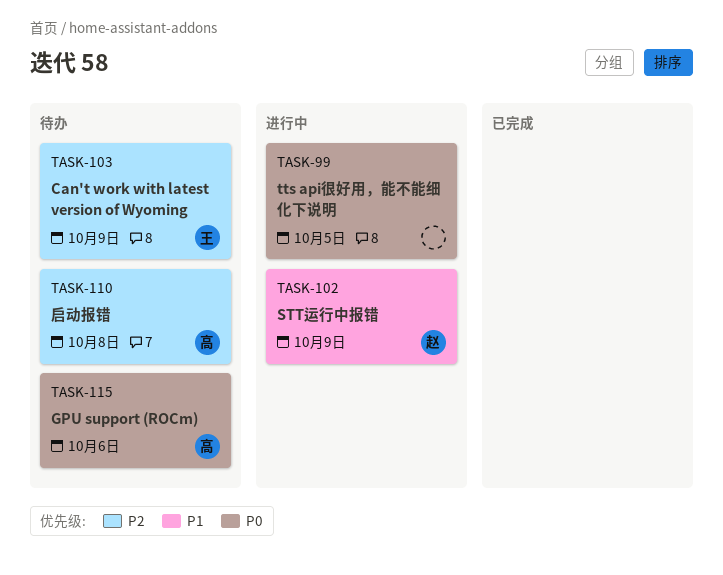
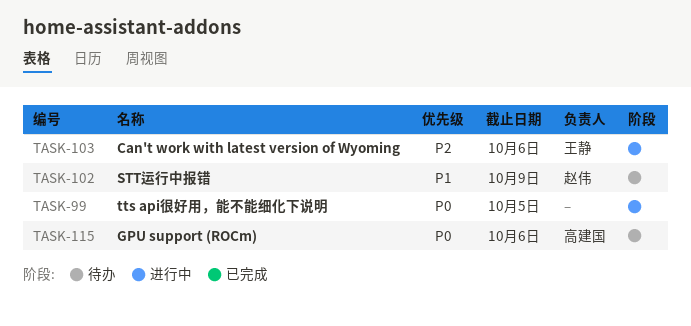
TASK-102, status: 进行中 -> 待办
TASK-103, status: 待办 -> 进行中
TASK-103, due: Oct 9 -> Oct 6
TASK-110: present -> none

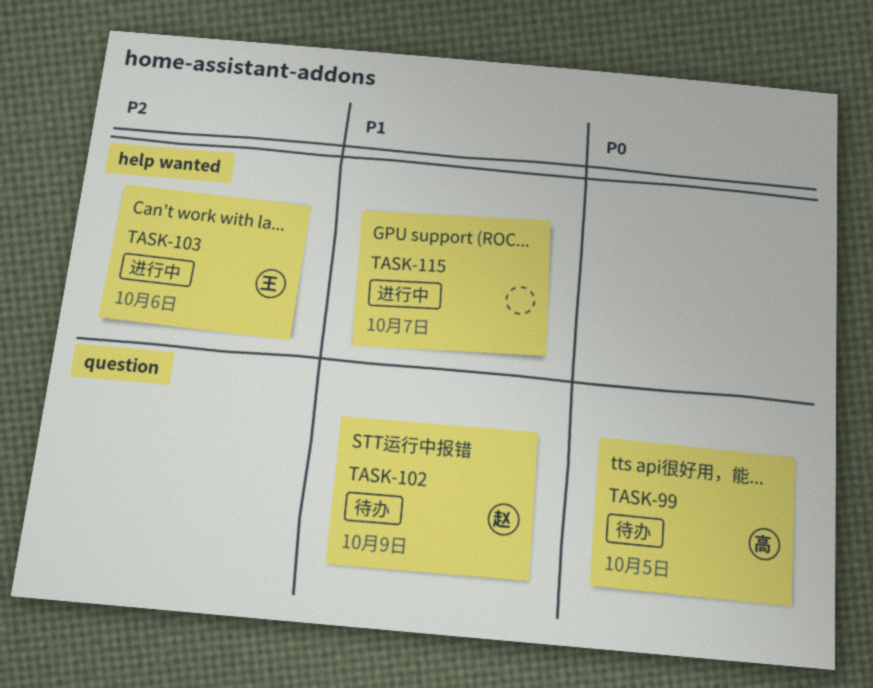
TASK-99, status: 进行中 -> 待办
TASK-99, owner: none -> 高建国
TASK-115, status: 待办 -> 进行中
TASK-115, owner: 高建国 -> none
TASK-115, priority: P0 -> P1
TASK-115, due: Oct 6 -> Oct 7

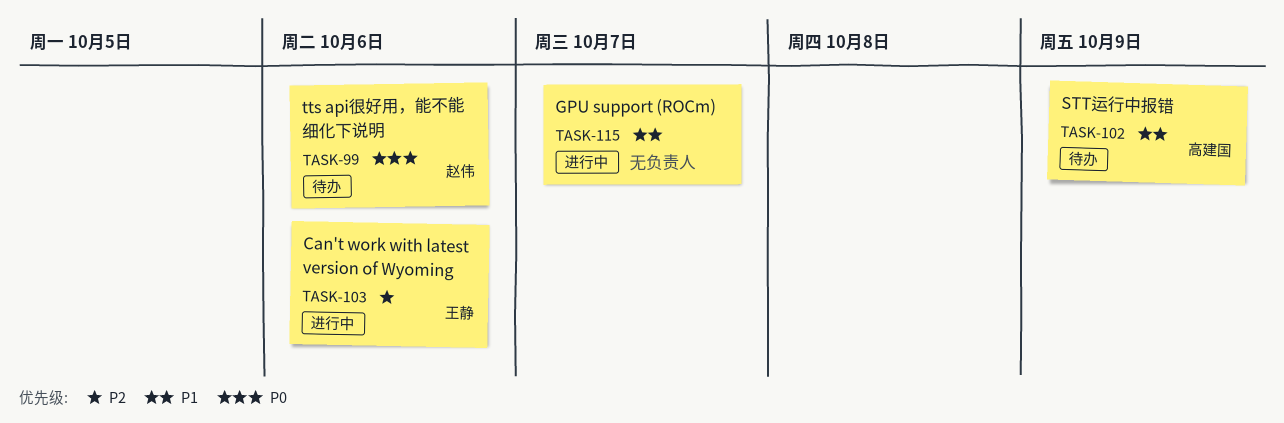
TASK-99, owner: 高建国 -> 赵伟
TASK-99, due: Oct 5 -> Oct 6
TASK-102, owner: 赵伟 -> 高建国

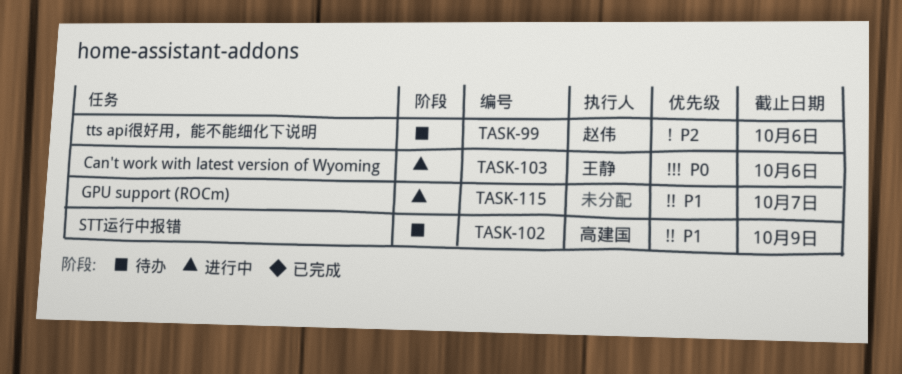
TASK-99, priority: P0 -> P2
TASK-103, priority: P2 -> P0

